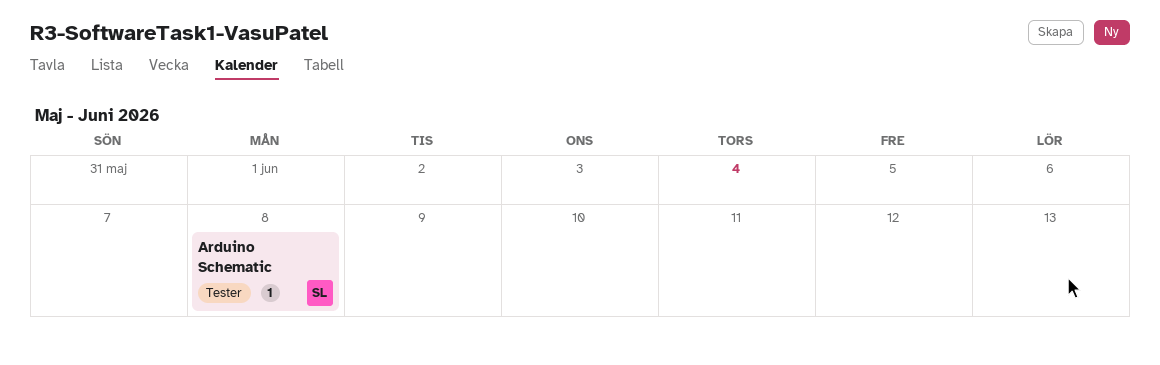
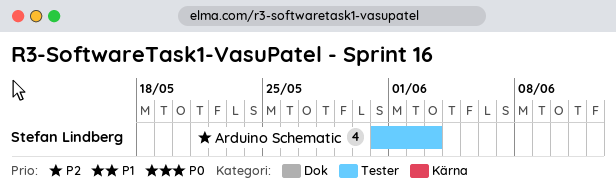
Arduino Schematic, estimate: 1 -> 4
Arduino Schematic, due: Jun 8 -> Jun 3

